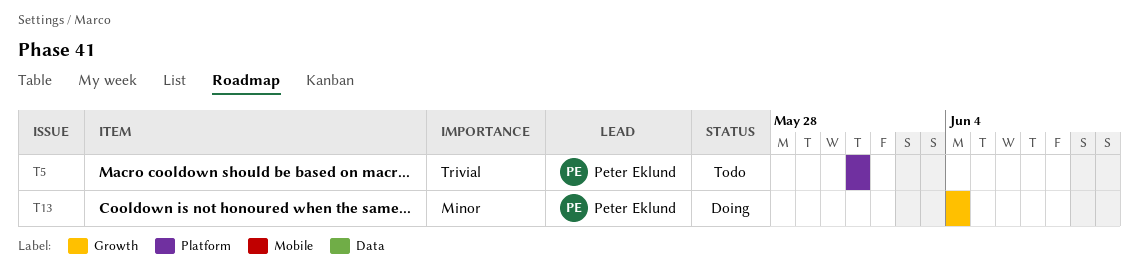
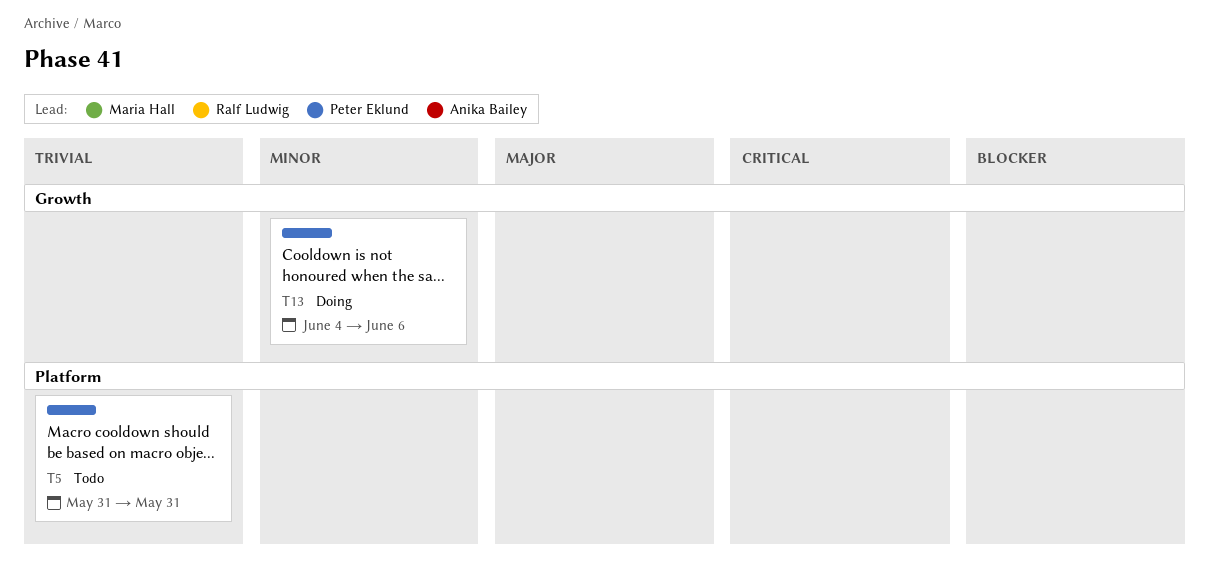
T13, due: Jun 4 -> Jun 6

